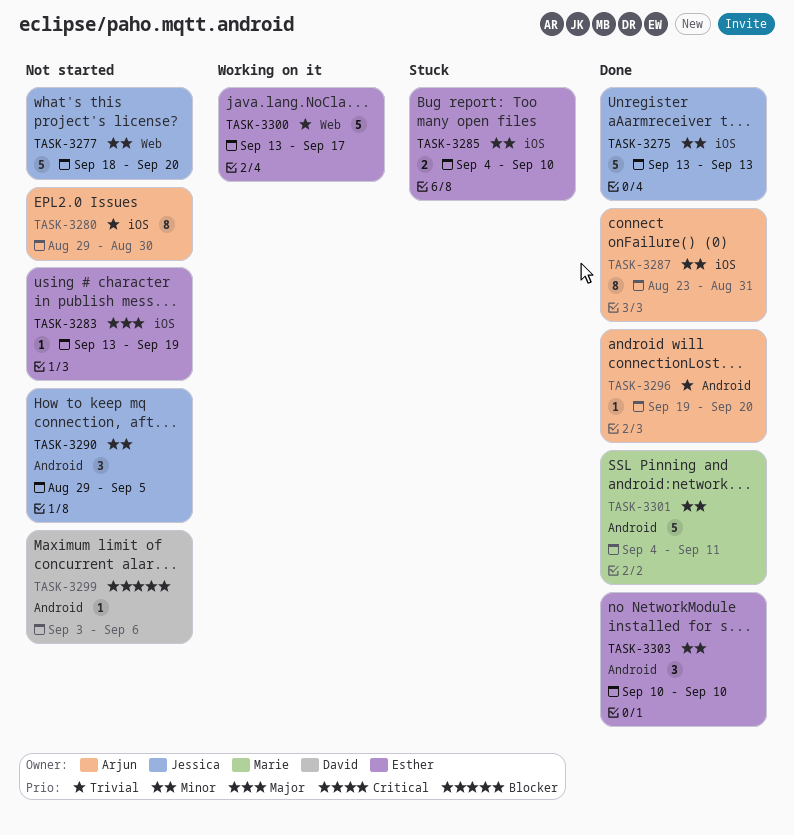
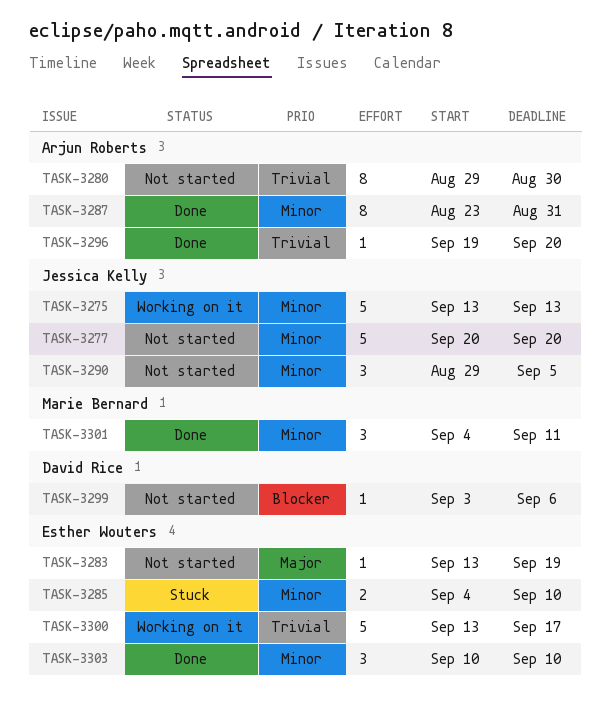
TASK-3275, status: Done -> Working on it
TASK-3277, start: Sep 18 -> Sep 20
TASK-3301, estimate: 5 -> 3

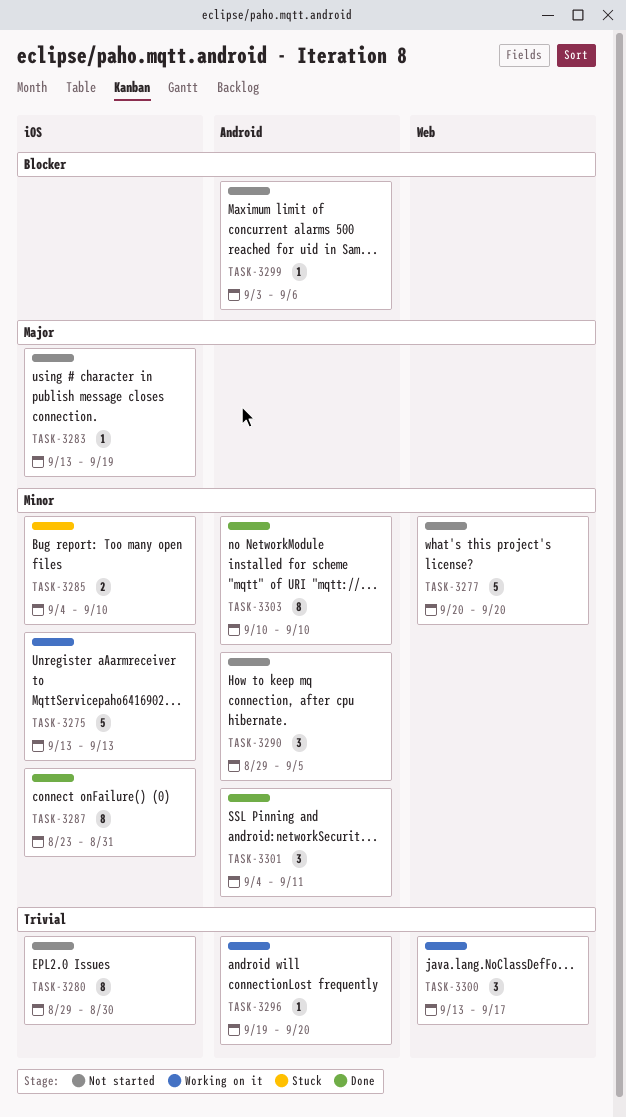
TASK-3296, status: Done -> Working on it
TASK-3300, estimate: 5 -> 3
TASK-3303, estimate: 3 -> 8

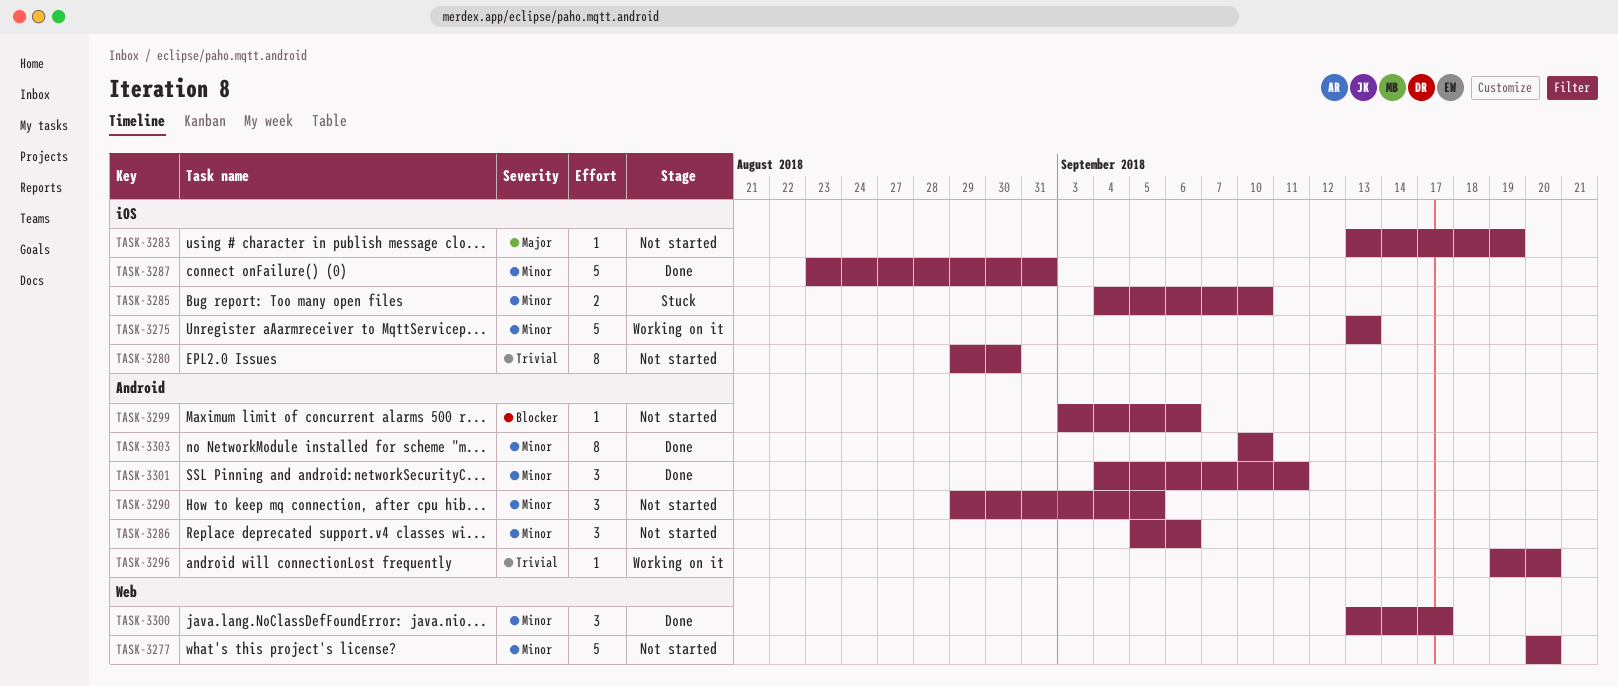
TASK-3286: none -> present
TASK-3287, estimate: 8 -> 5
TASK-3300, status: Working on it -> Done
TASK-3300, priority: Trivial -> Minor

